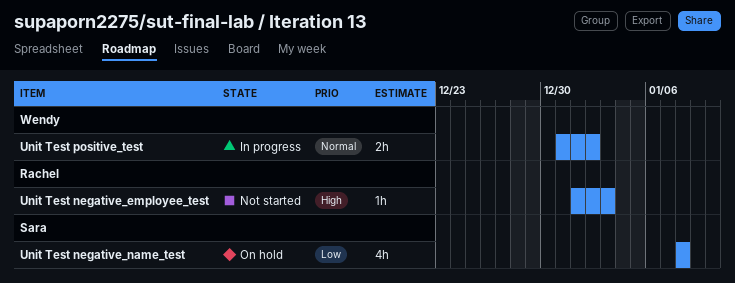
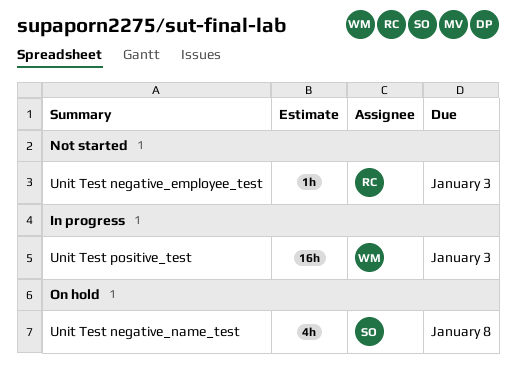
Unit Test positive_test, estimate: 2h -> 16h
Unit Test positive_test, due: Jan 2 -> Jan 3

